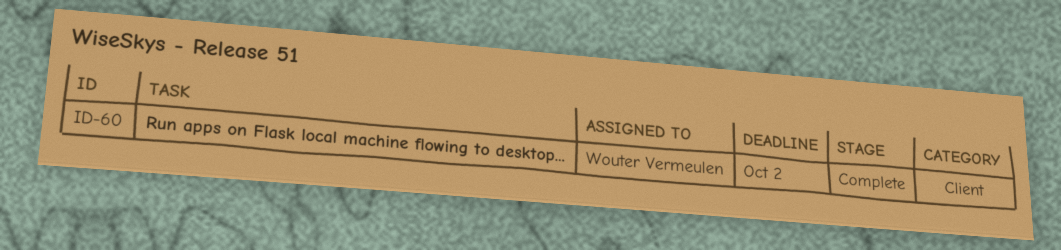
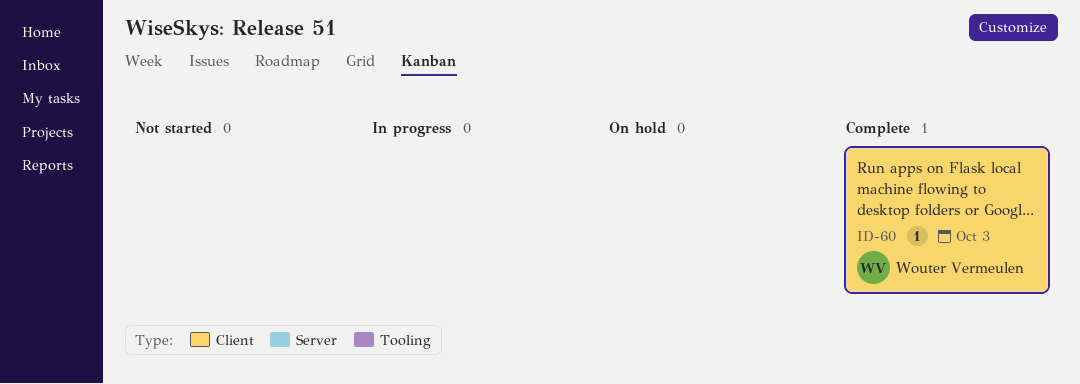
ID-60, due: Oct 2 -> Oct 3

